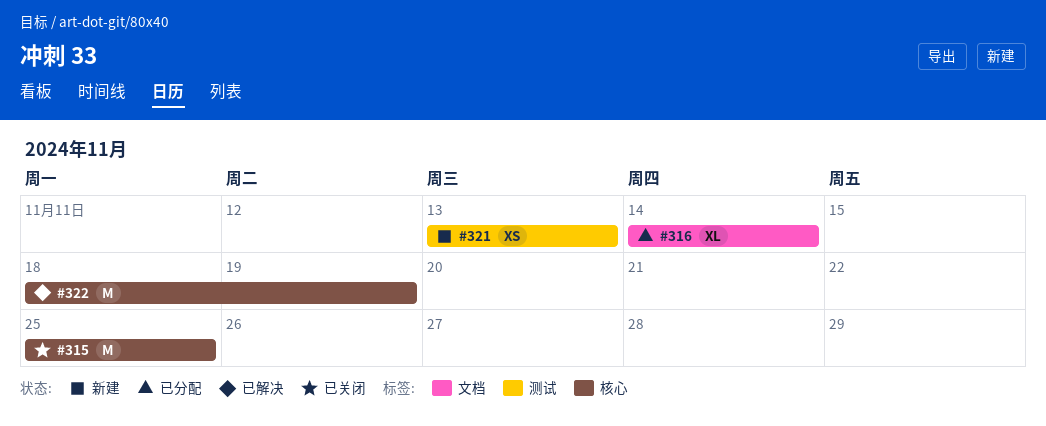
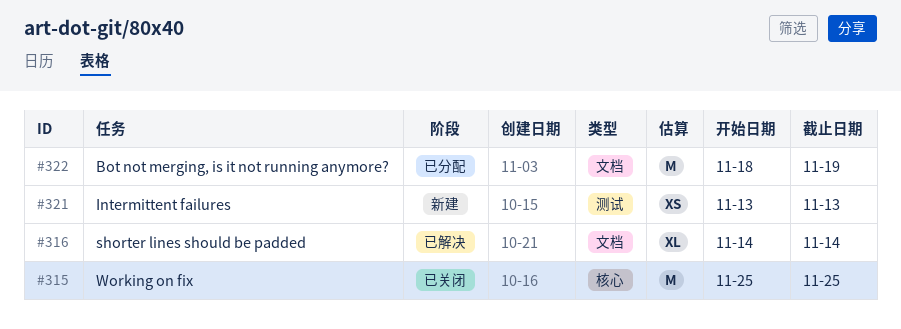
#316, status: 已分配 -> 已解决
#322, status: 已解决 -> 已分配
#322, label: 核心 -> 文档

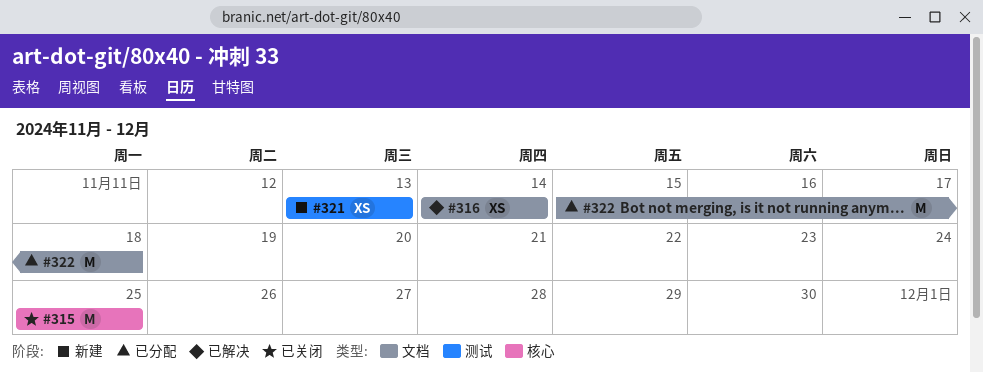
#316, estimate: XL -> XS
#322, start: Nov 18 -> Nov 15
#322, due: Nov 19 -> Nov 18

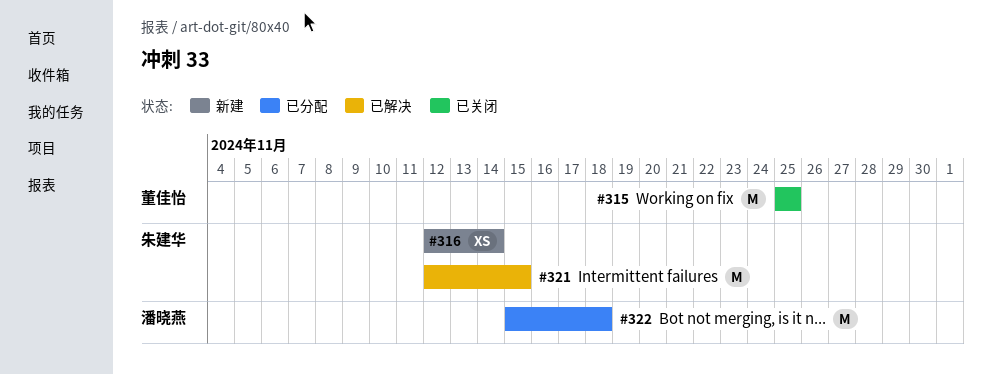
#316, status: 已解决 -> 新建
#316, start: Nov 14 -> Nov 12
#321, status: 新建 -> 已解决
#321, estimate: XS -> M
#321, start: Nov 13 -> Nov 12
#321, due: Nov 13 -> Nov 15

